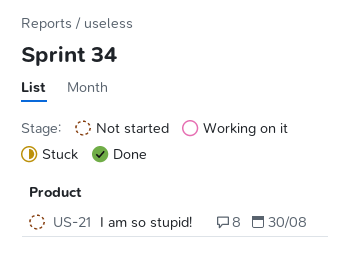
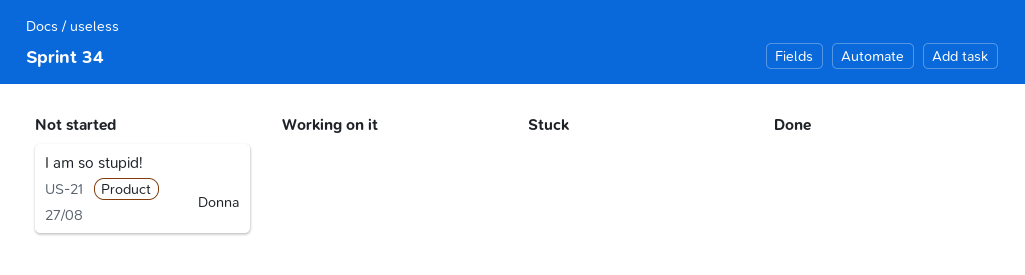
US-21, due: Aug 30 -> Aug 27

